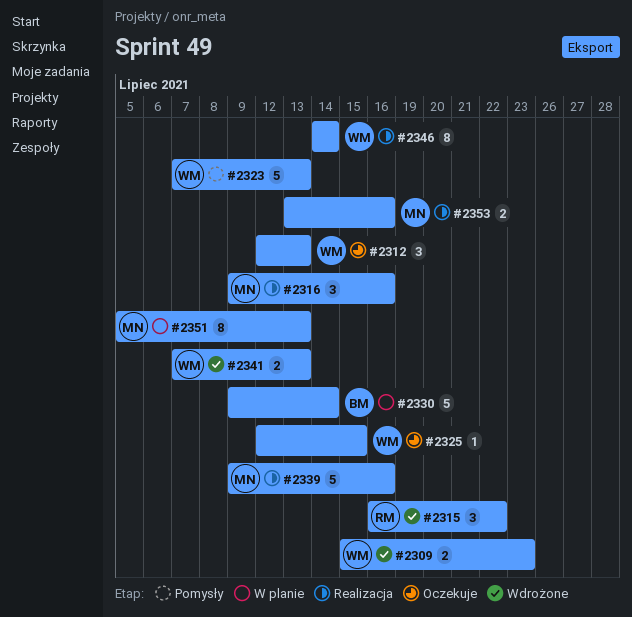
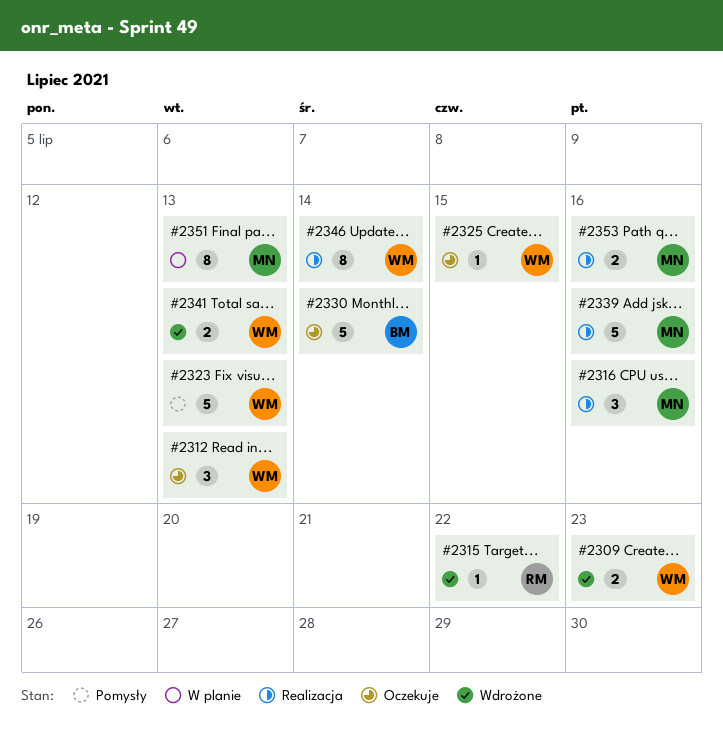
#2315, estimate: 3 -> 1
#2330, status: W planie -> Oczekuje

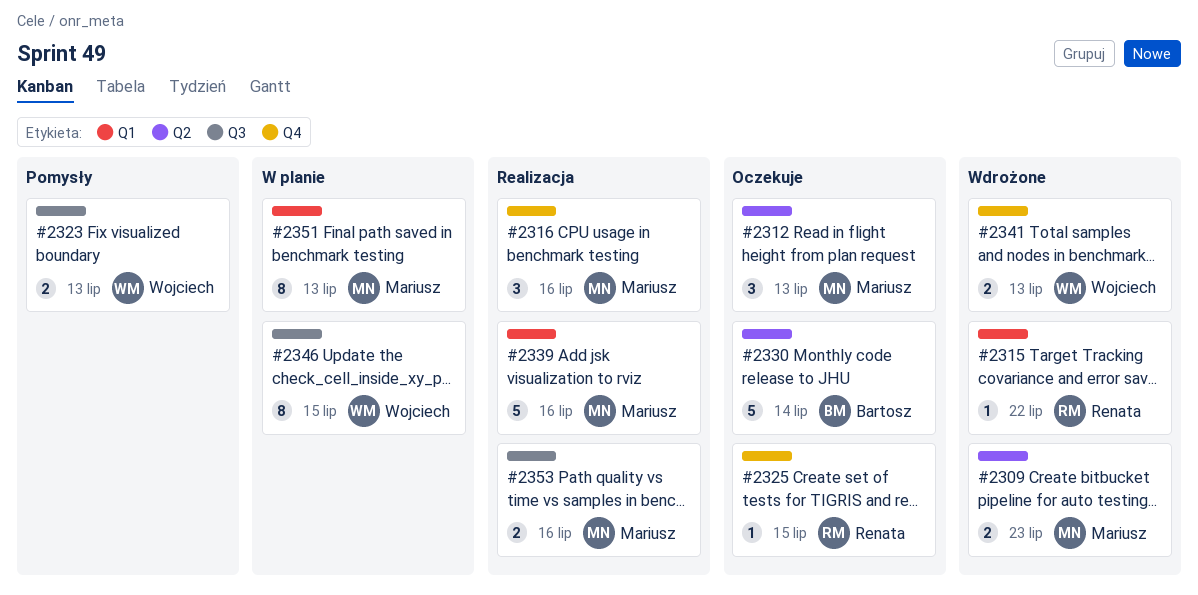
#2309, owner: Wojciech -> Mariusz
#2312, owner: Wojciech -> Mariusz
#2323, estimate: 5 -> 2
#2325, owner: Wojciech -> Renata
#2346, status: Realizacja -> W planie
#2346, due: Jul 14 -> Jul 15

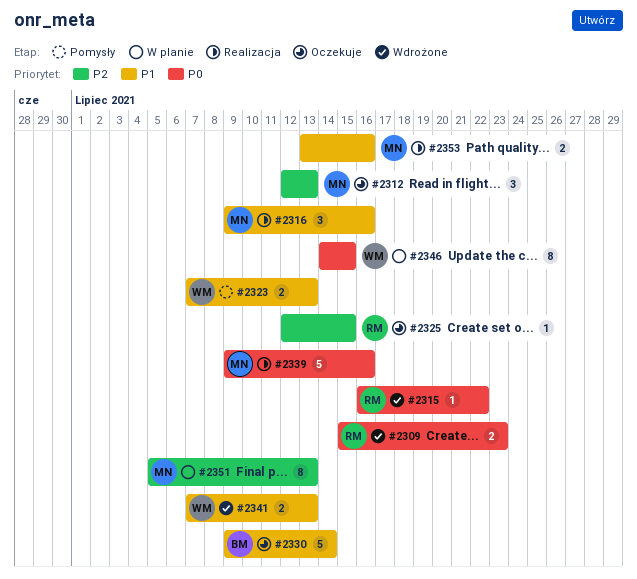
#2309, owner: Mariusz -> Renata

